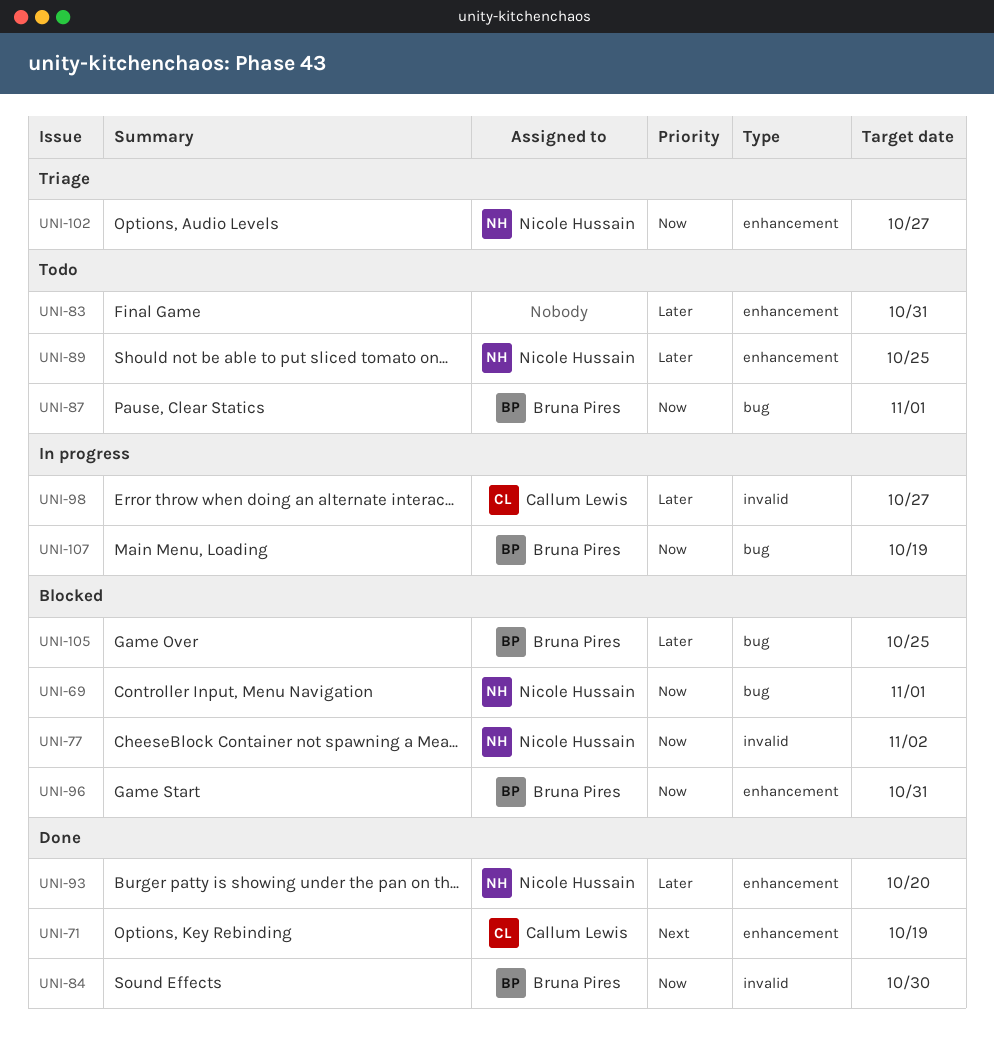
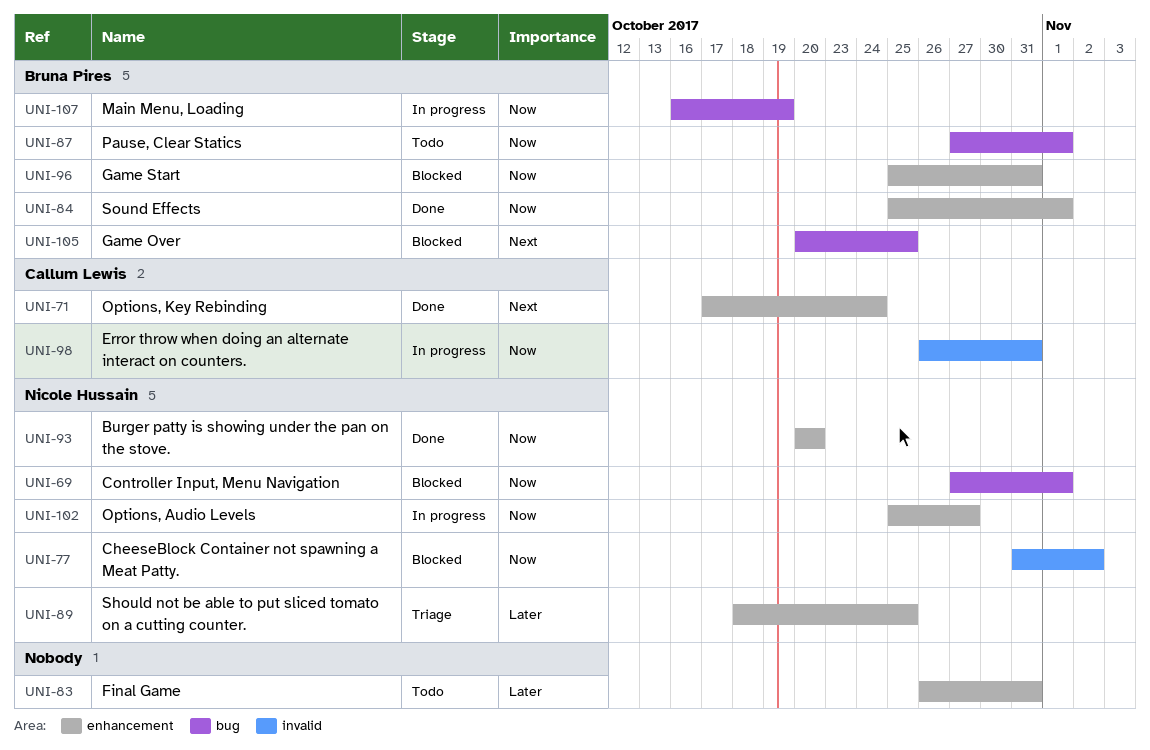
UNI-71, due: Oct 19 -> Oct 24
UNI-84, label: invalid -> enhancement
UNI-84, due: Oct 30 -> Nov 1
UNI-89, status: Todo -> Triage
UNI-93, priority: Later -> Now
UNI-98, priority: Later -> Now
UNI-98, due: Oct 27 -> Oct 31
UNI-102, status: Triage -> In progress
UNI-105, priority: Later -> Next

